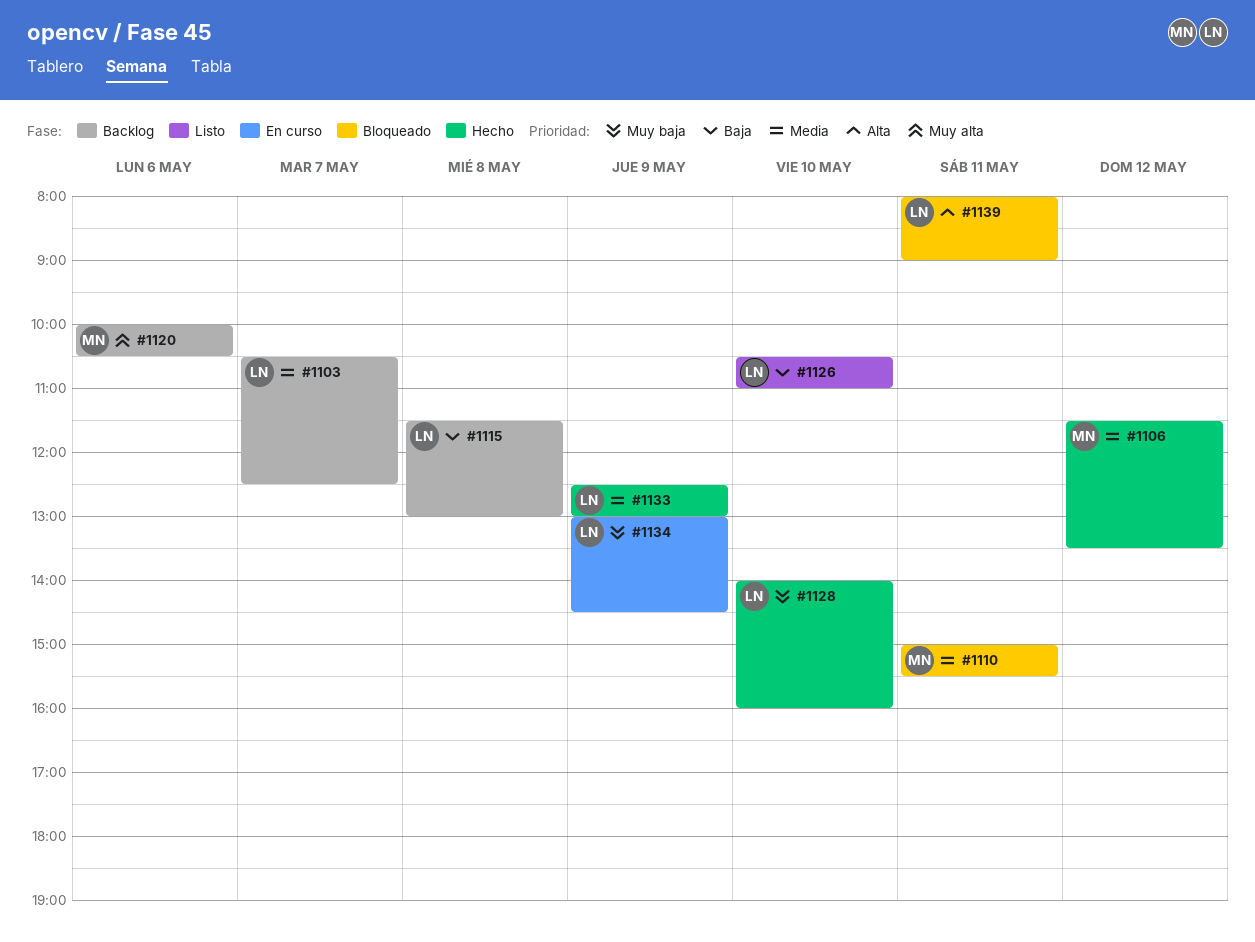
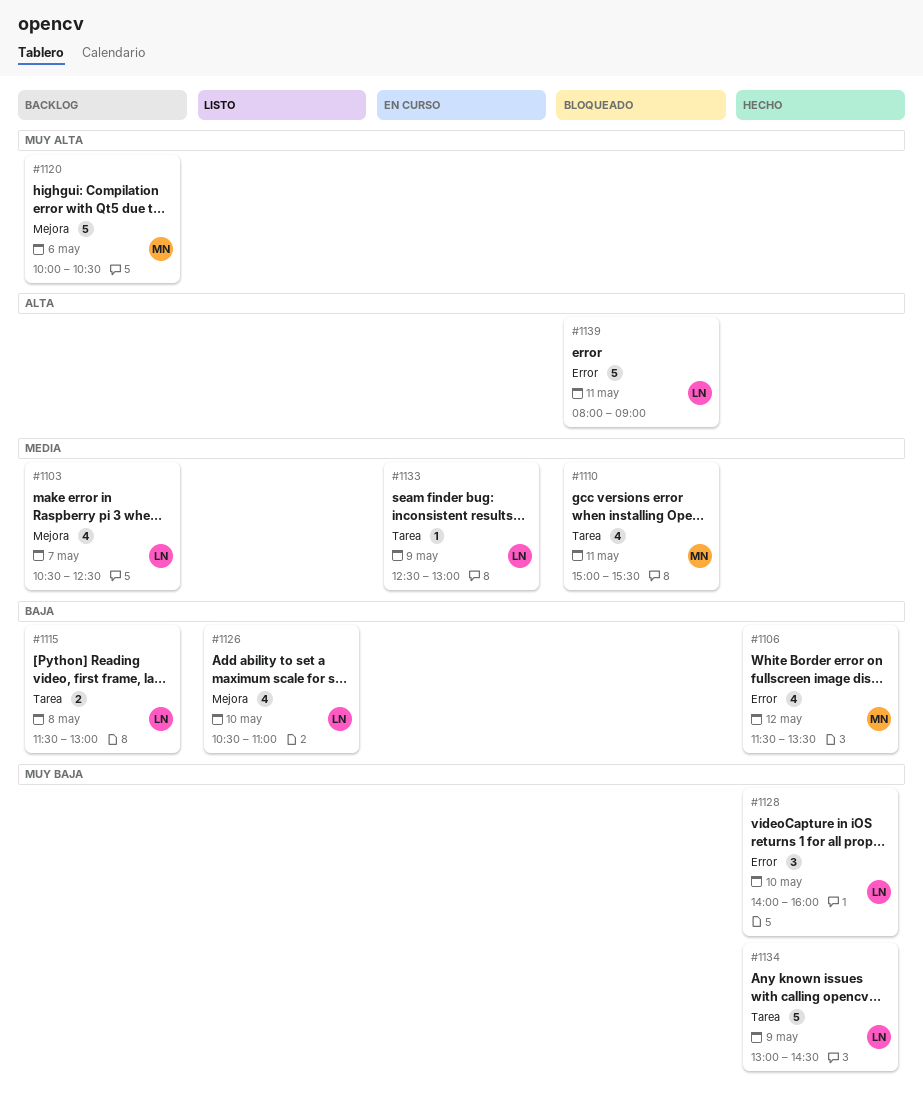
#1106, priority: Media -> Baja
#1133, status: Hecho -> En curso
#1134, status: En curso -> Hecho

